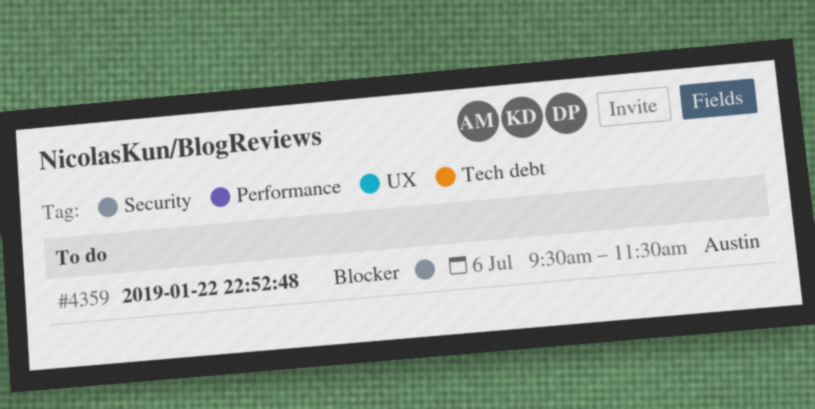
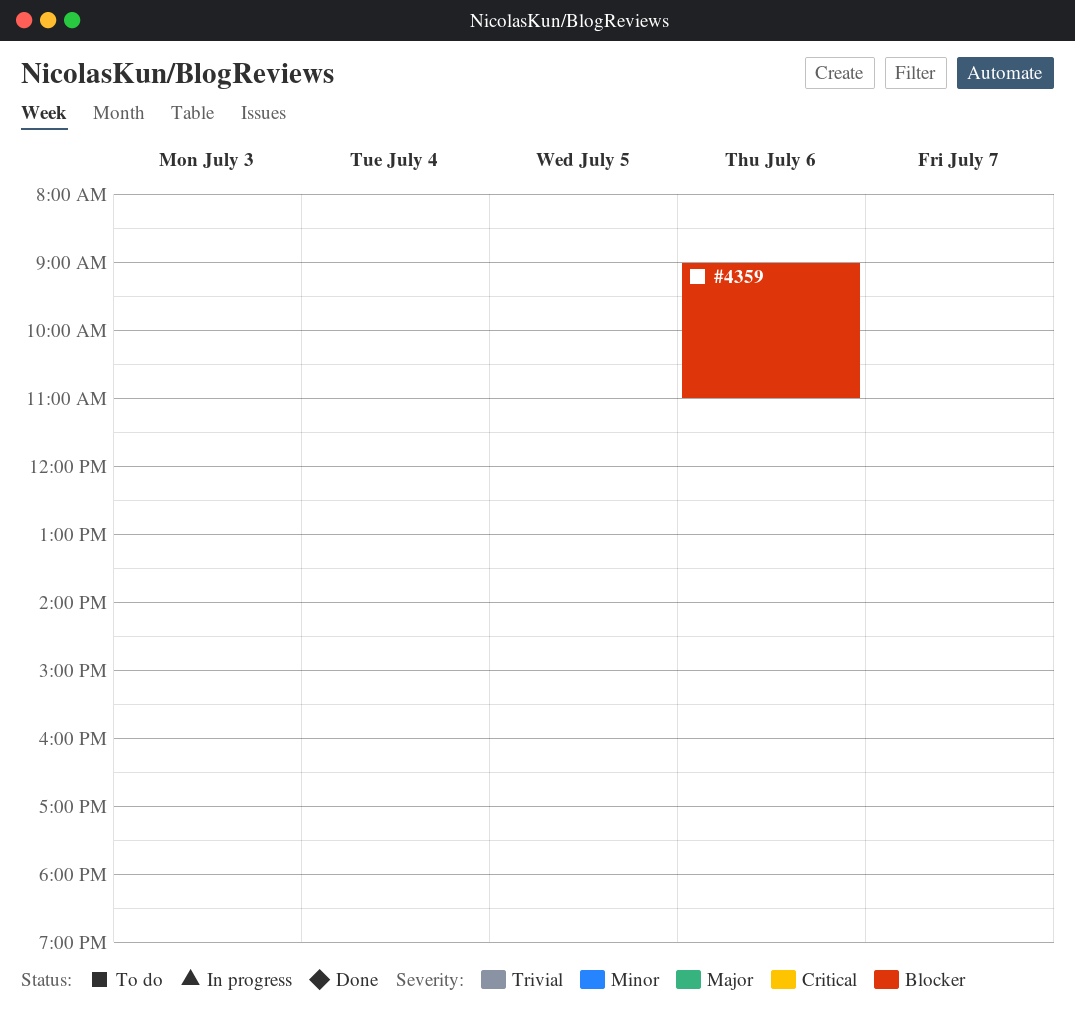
#4359, begins: 09:30 -> 09:00
#4359, ends: 11:30 -> 11:00

